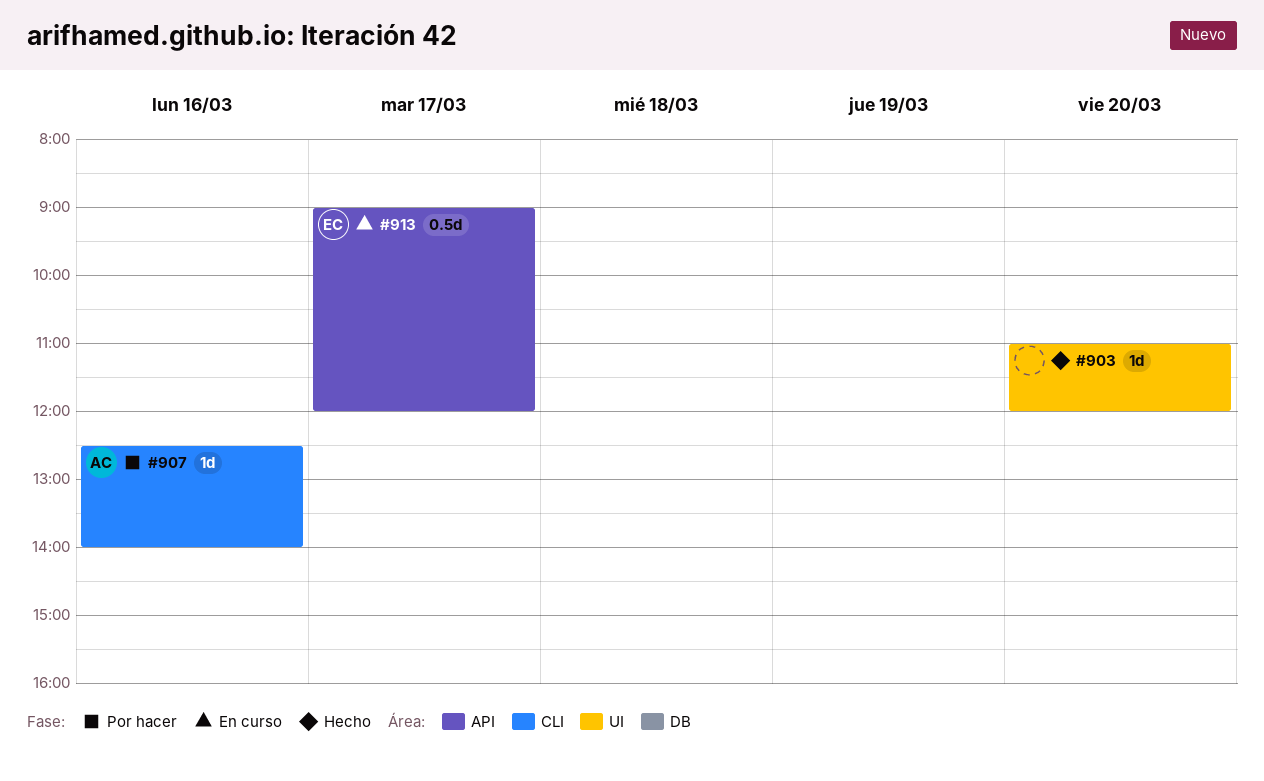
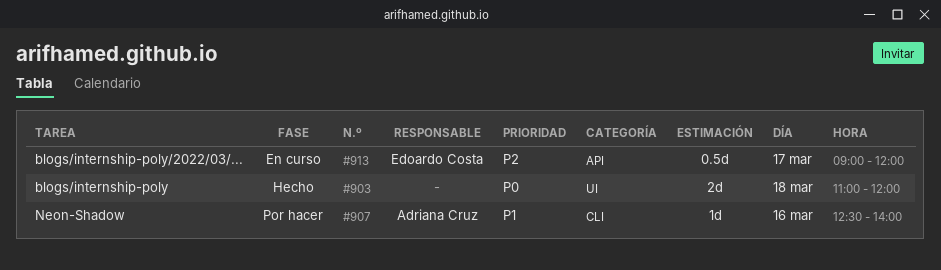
#903, estimate: 1d -> 2d
#903, day: Mar 20 -> Mar 18

